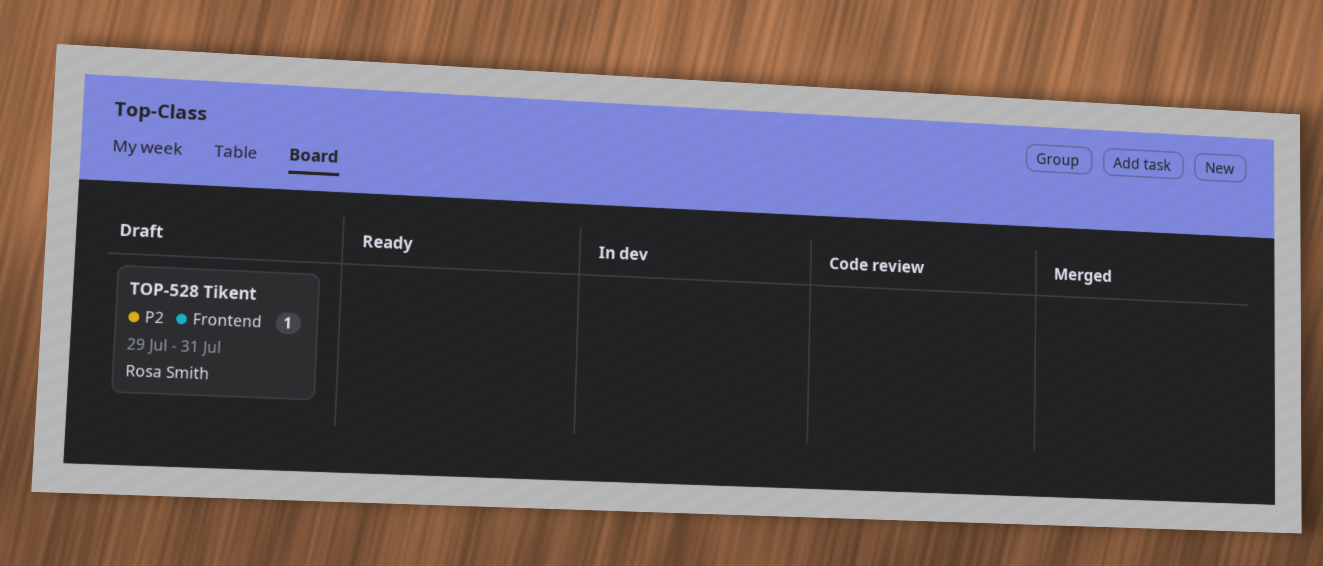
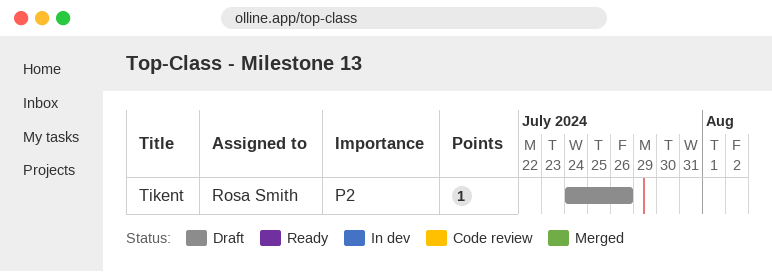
Tikent, start: Jul 29 -> Jul 24
Tikent, due: Jul 31 -> Jul 26

